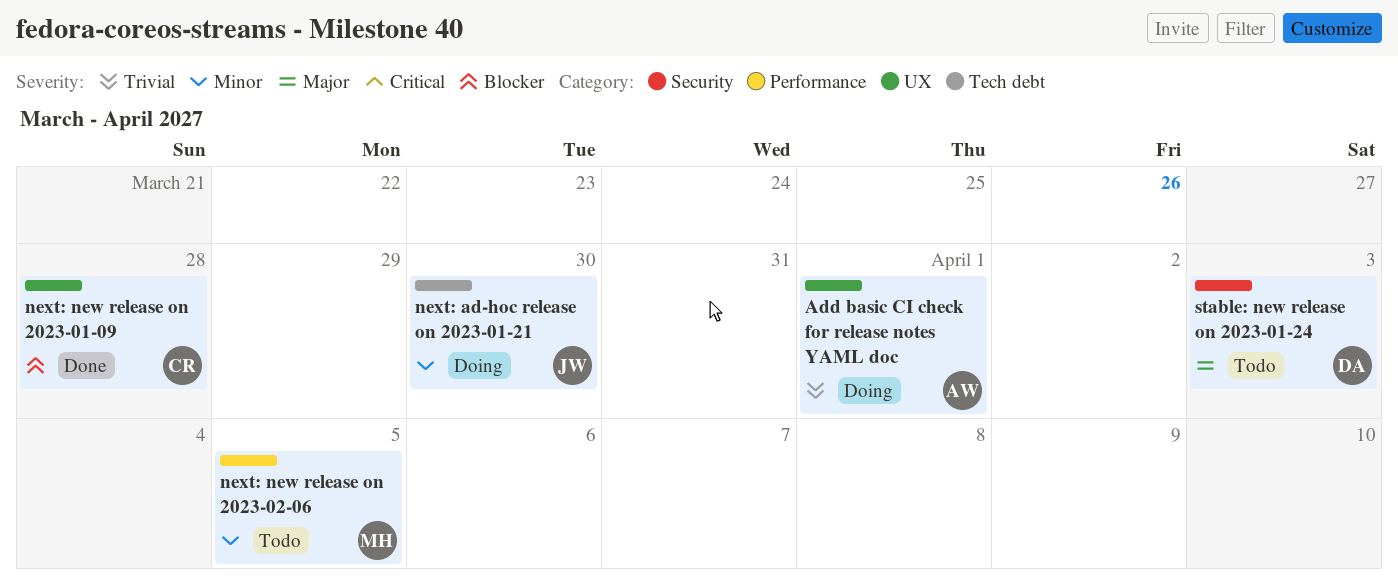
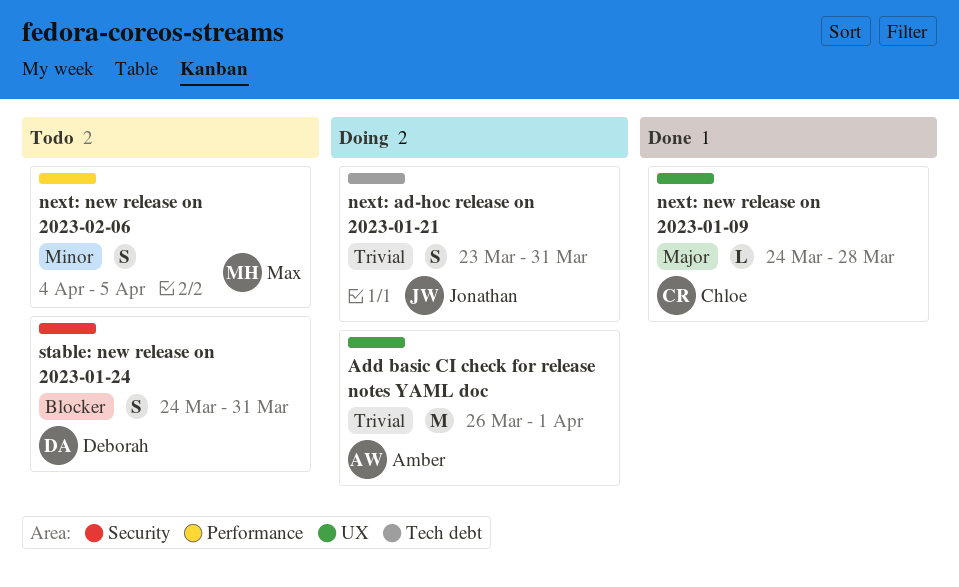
next: ad-hoc release on 2023-01-21, priority: Minor -> Trivial
next: ad-hoc release on 2023-01-21, due: Mar 30 -> Mar 31
next: new release on 2023-01-09, priority: Blocker -> Major
stable: new release on 2023-01-24, priority: Major -> Blocker
stable: new release on 2023-01-24, due: Apr 3 -> Mar 31

